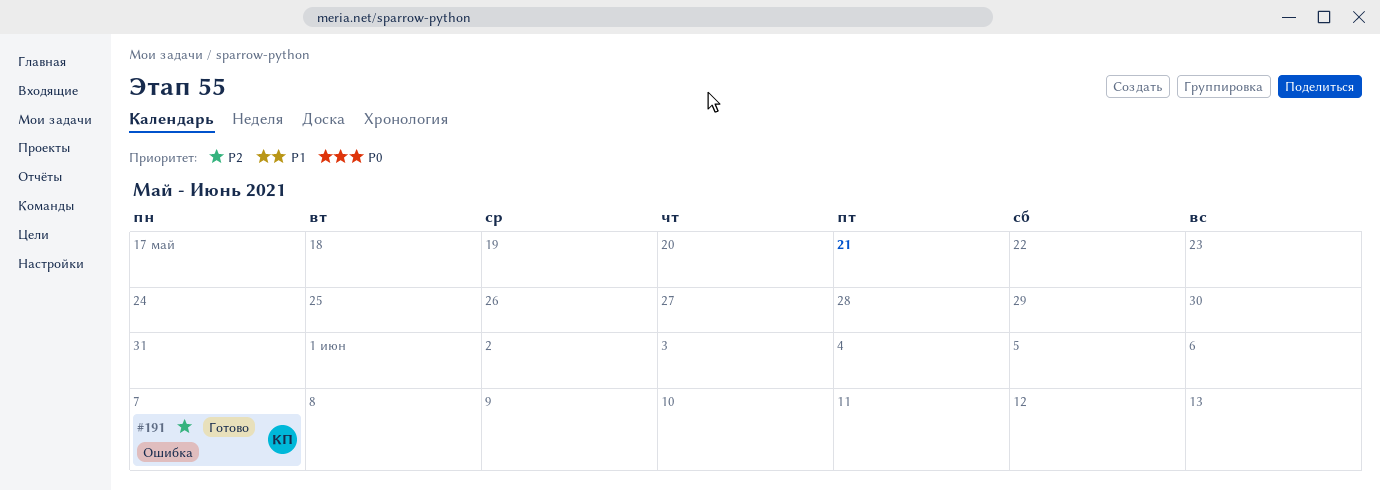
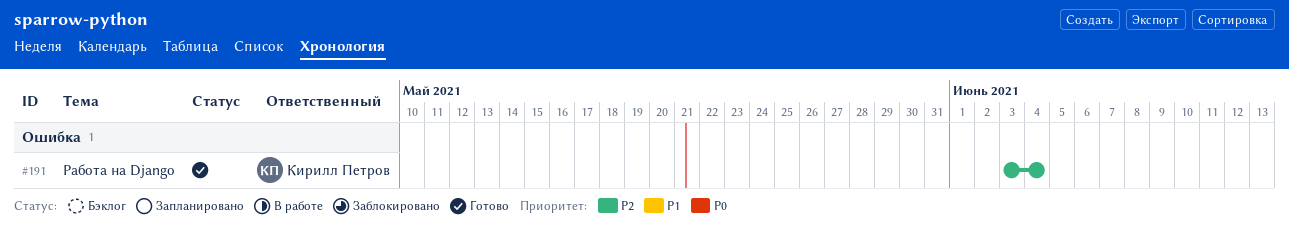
#191, due: Jun 7 -> Jun 4

